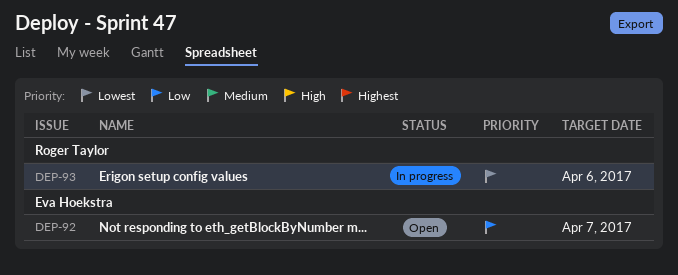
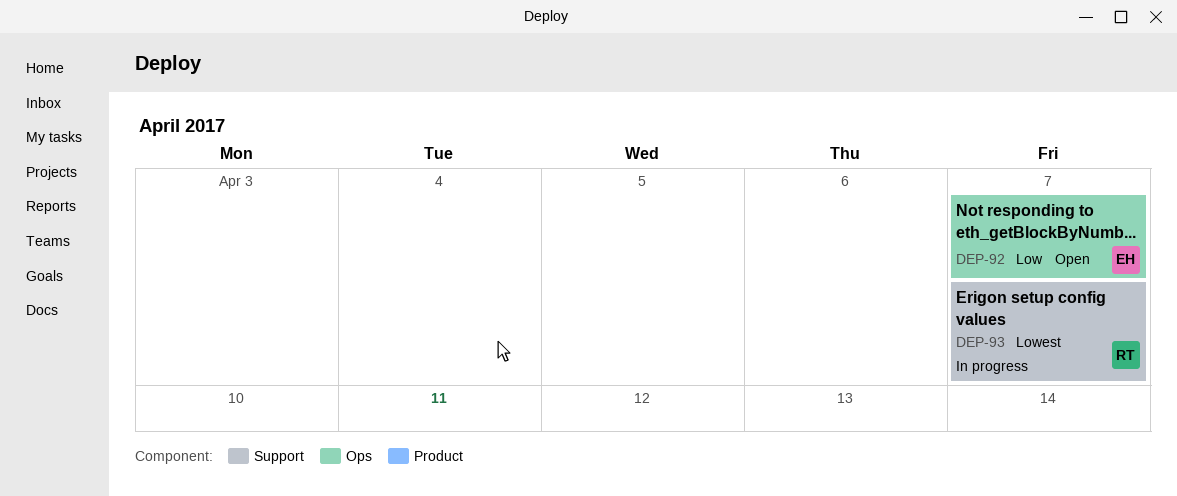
DEP-93, due: Apr 6 -> Apr 7

